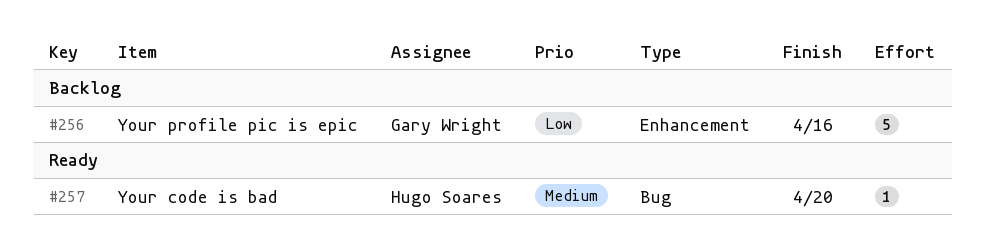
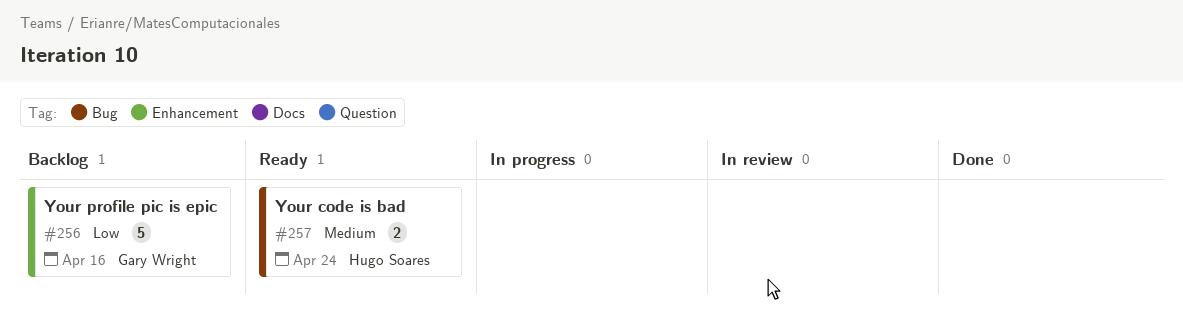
#257, estimate: 1 -> 2
#257, due: Apr 20 -> Apr 24

